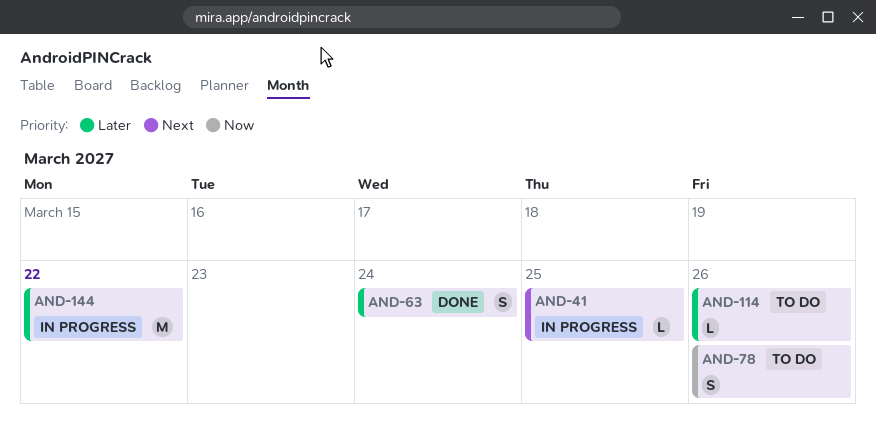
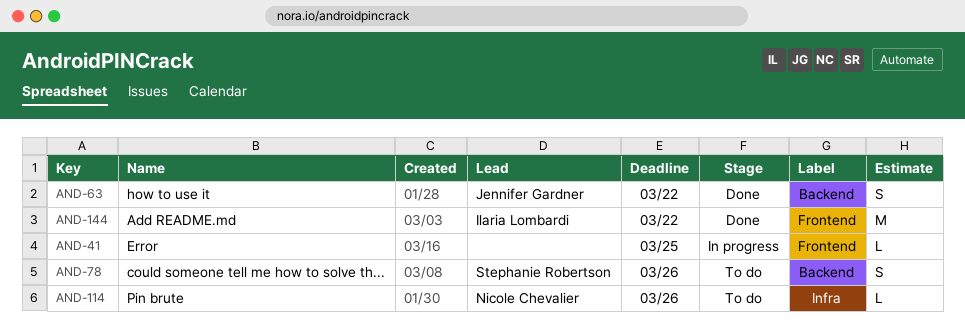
AND-63, due: Mar 24 -> Mar 22
AND-144, status: In progress -> Done

